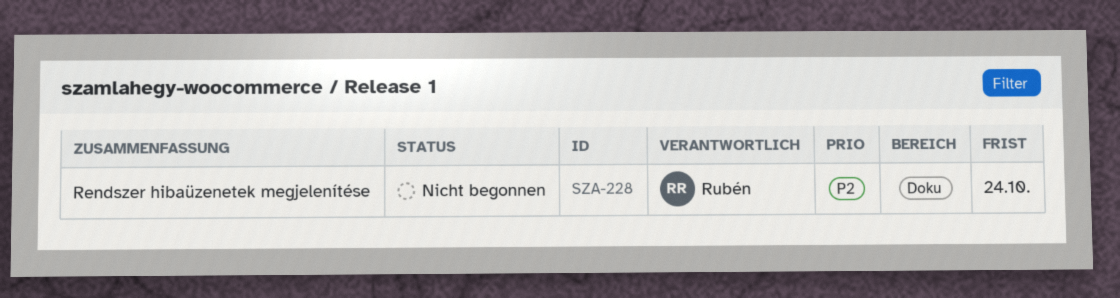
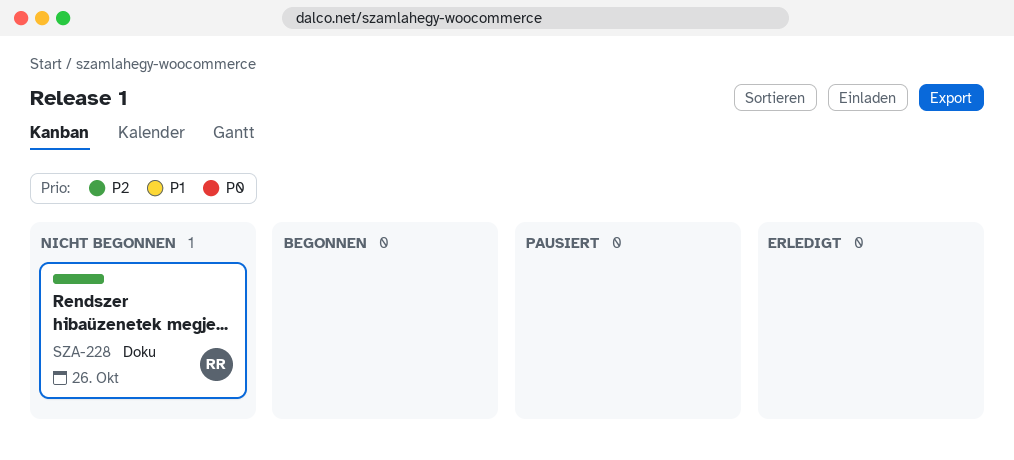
SZA-228, due: Oct 24 -> Oct 26

